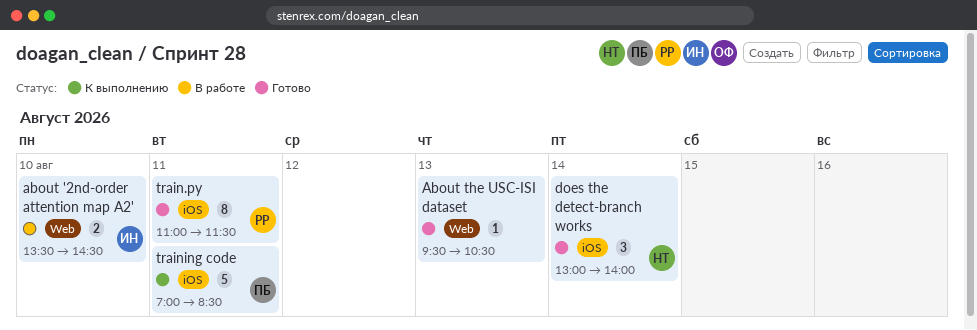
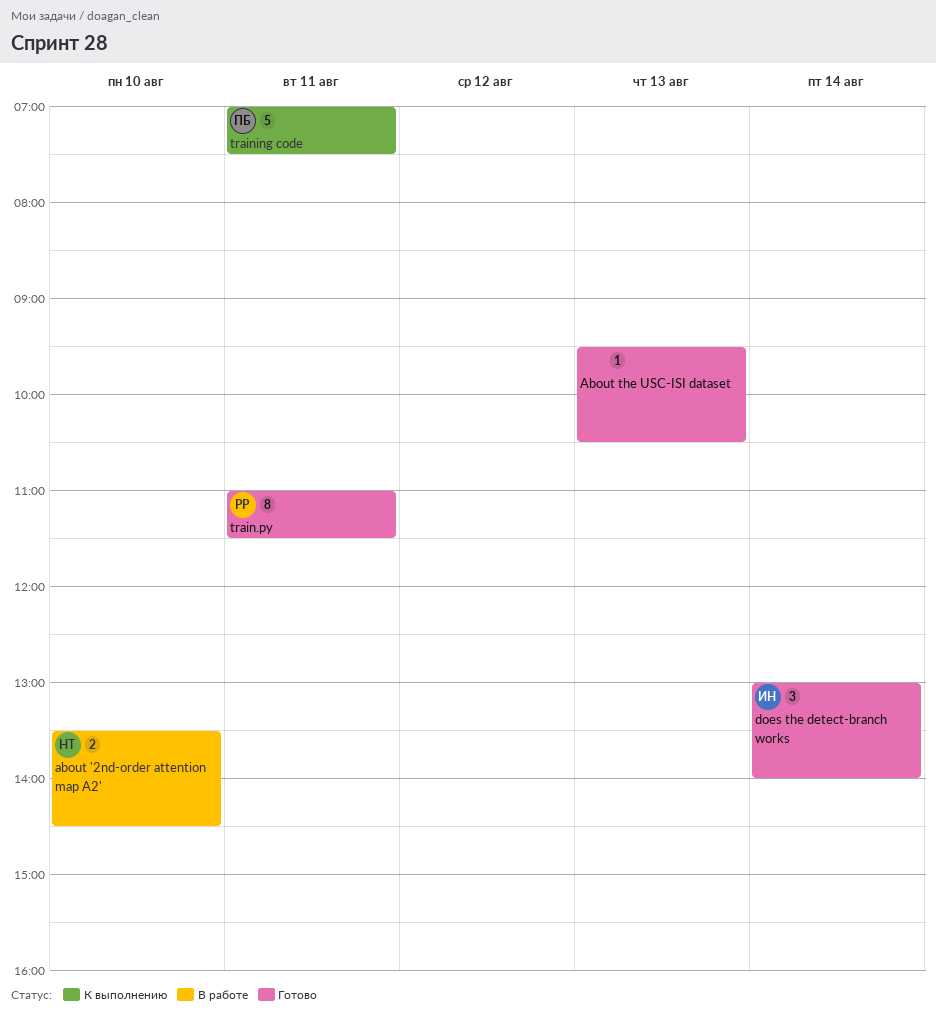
about '2nd-order attention map A2', owner: ИН -> НТ
does the detect-branch works, owner: НТ -> ИН
training code, ends: 08:30 -> 07:30

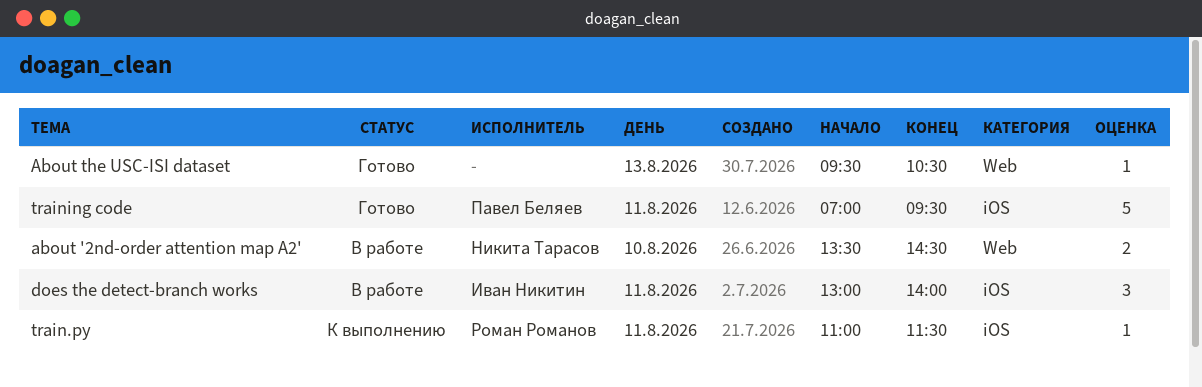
does the detect-branch works, status: Готово -> В работе
does the detect-branch works, day: Aug 14 -> Aug 11
train.py, status: Готово -> К выполнению
train.py, estimate: 8 -> 1
training code, status: К выполнению -> Готово
training code, ends: 07:30 -> 09:30

